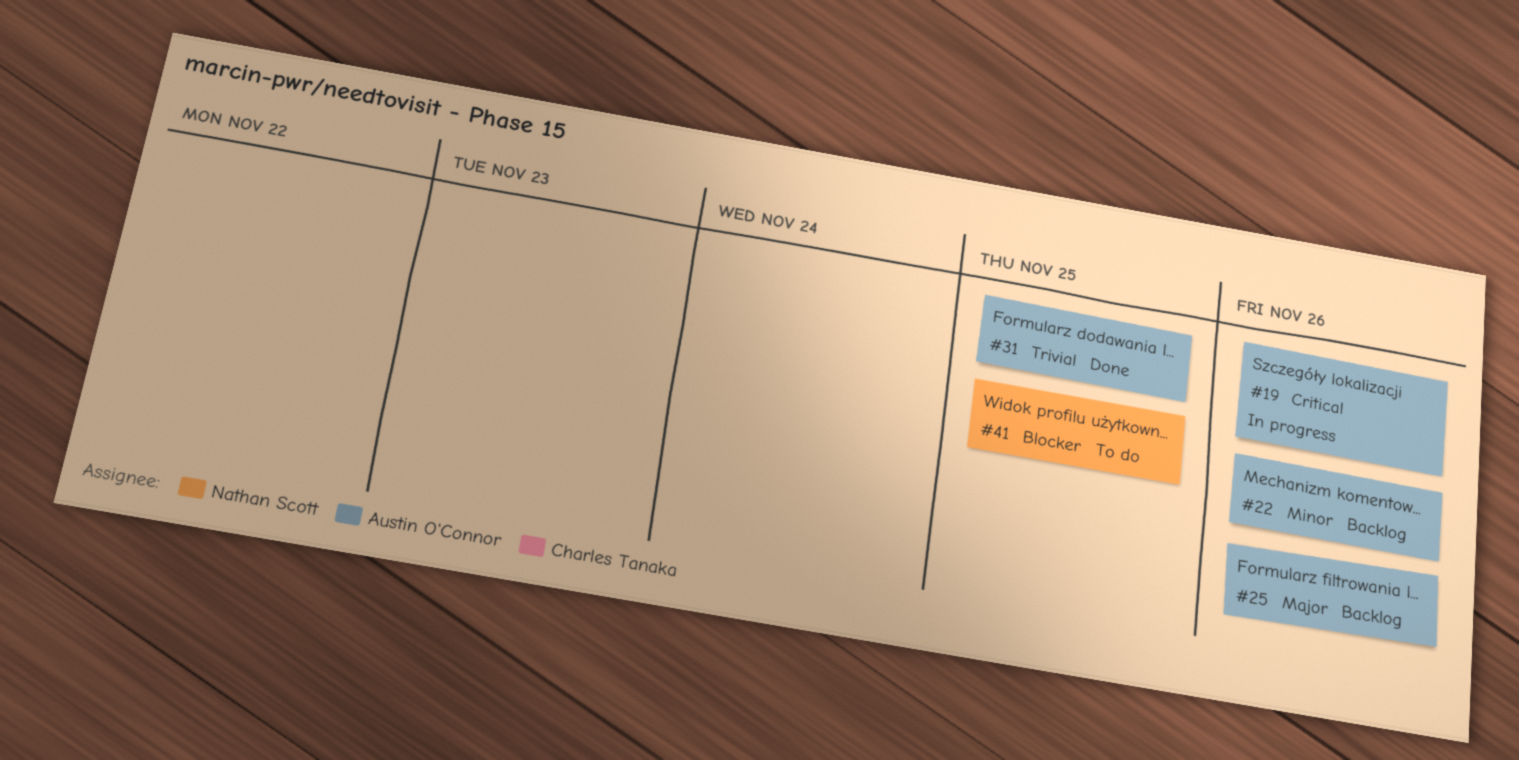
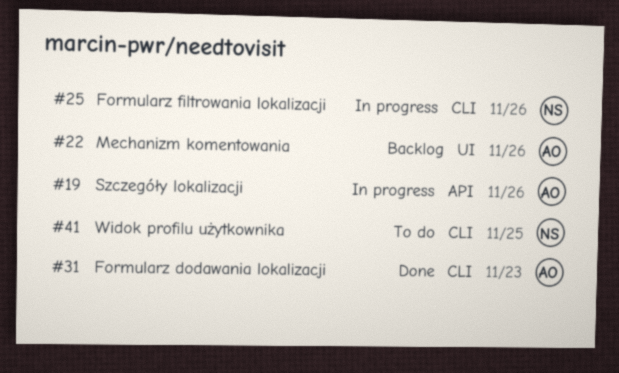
#25, status: Backlog -> In progress
#25, owner: Austin O'Connor -> Nathan Scott
#31, due: Nov 25 -> Nov 23

